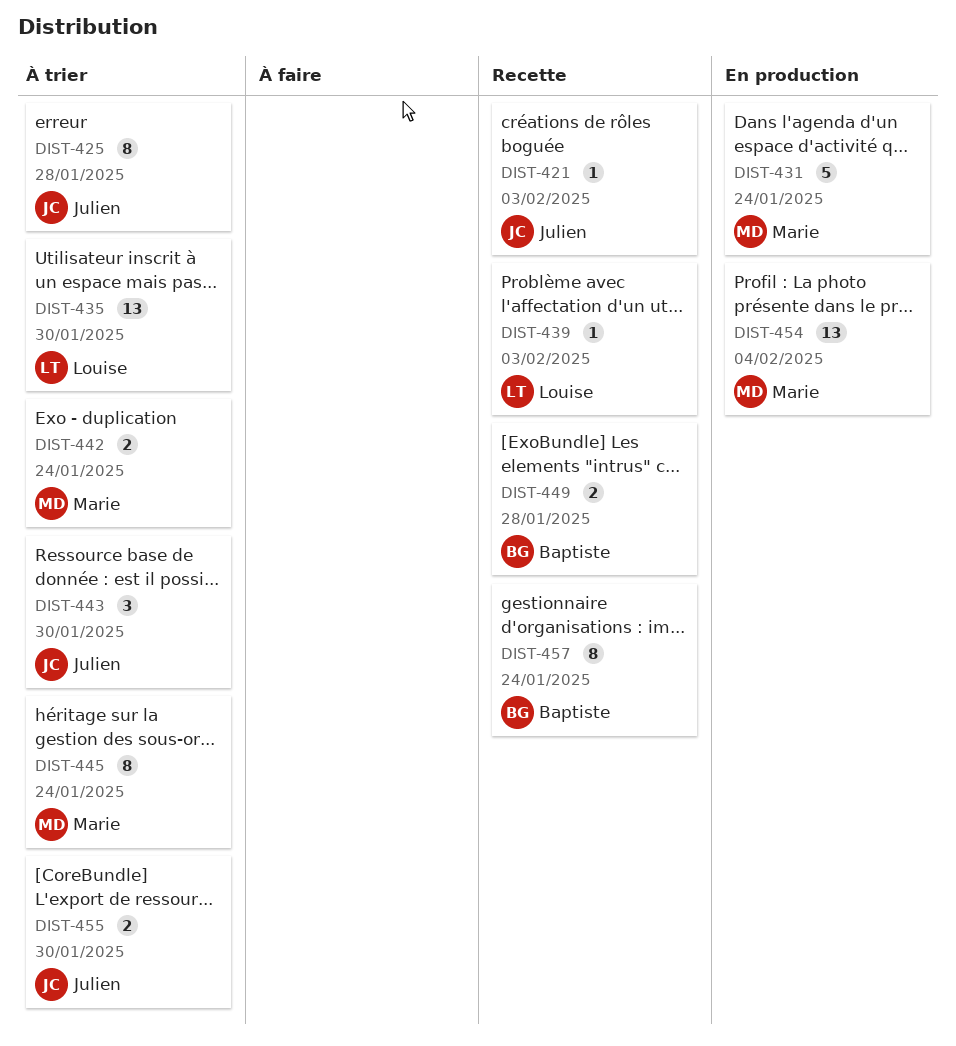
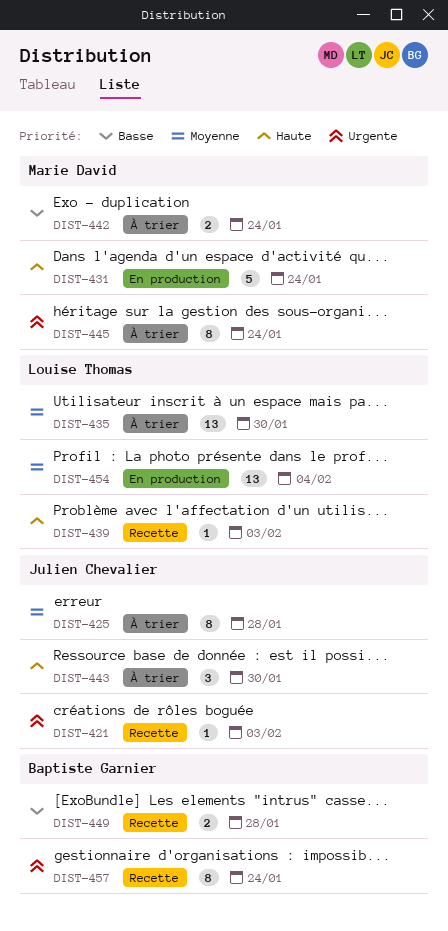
DIST-454, owner: Marie David -> Louise Thomas
DIST-455: present -> none

